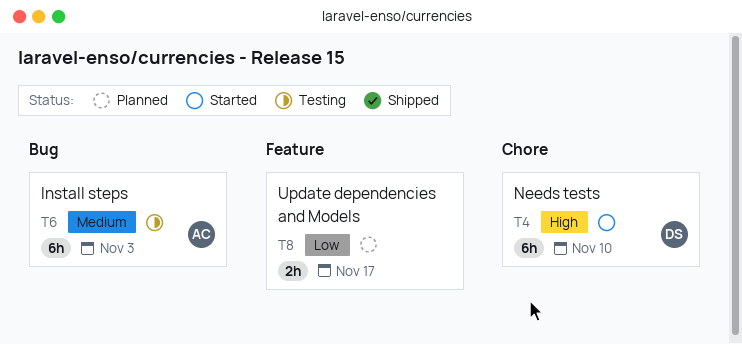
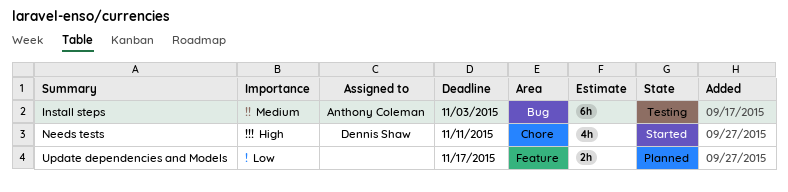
Needs tests, estimate: 6h -> 4h
Needs tests, due: Nov 10 -> Nov 11

